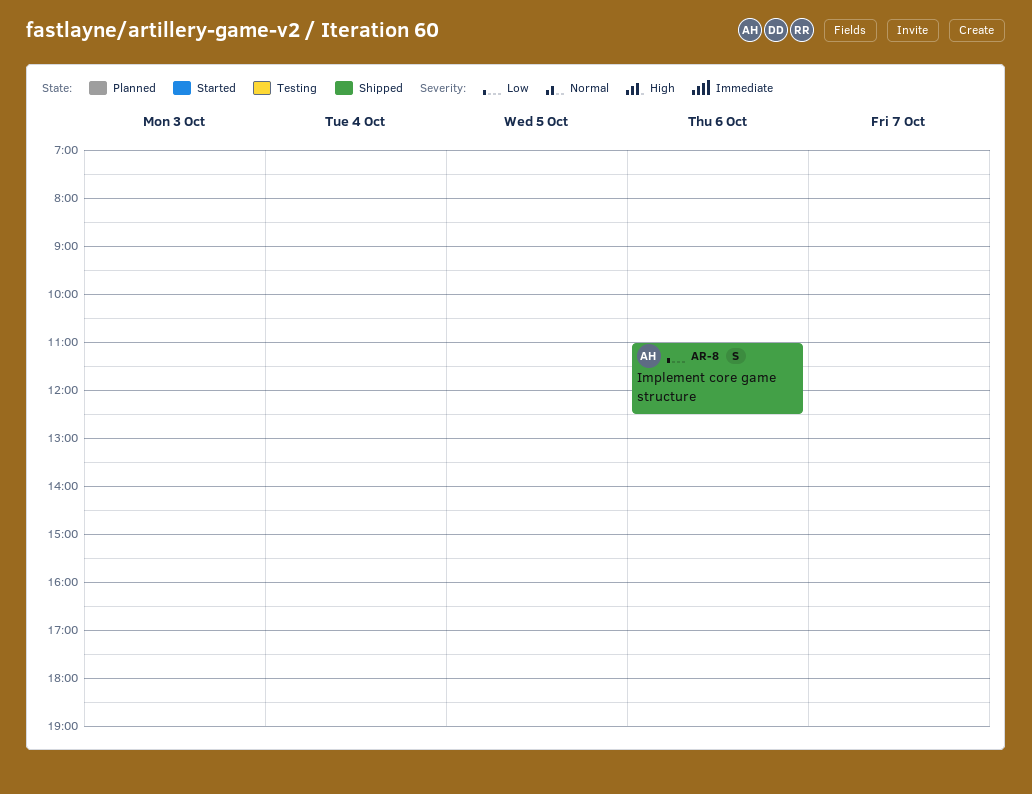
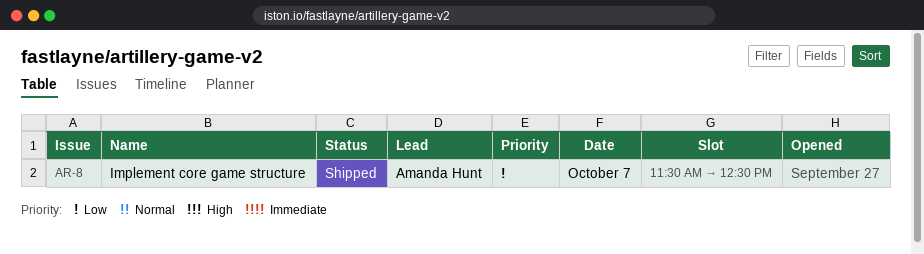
AR-8, day: Oct 6 -> Oct 7
AR-8, begins: 11:00 -> 11:30

